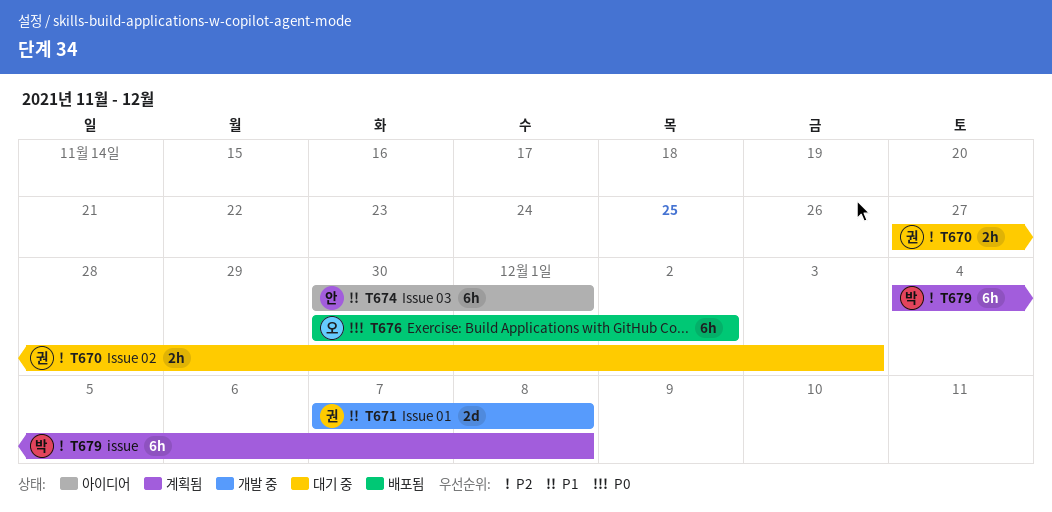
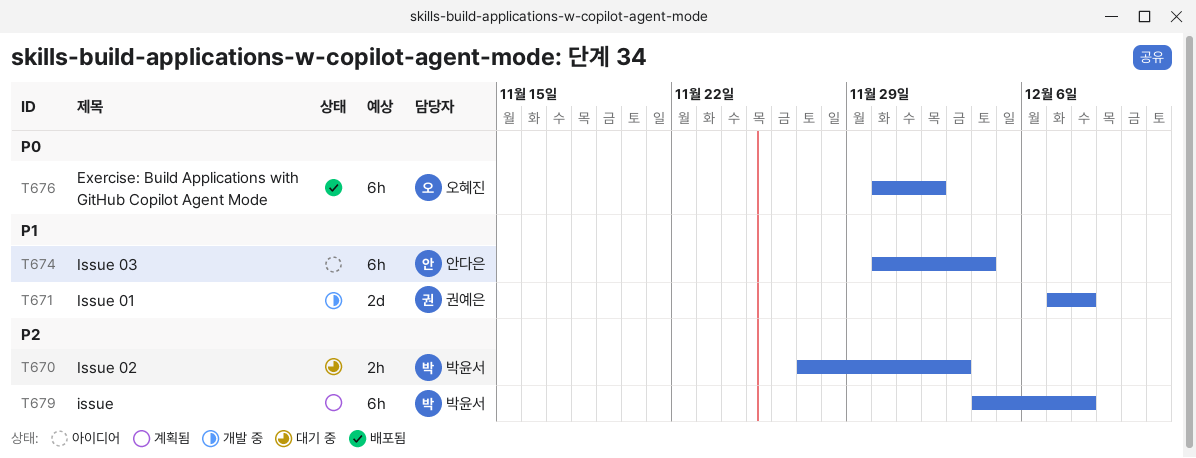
T670, owner: 권예은 -> 박윤서
T674, due: Dec 1 -> Dec 4

